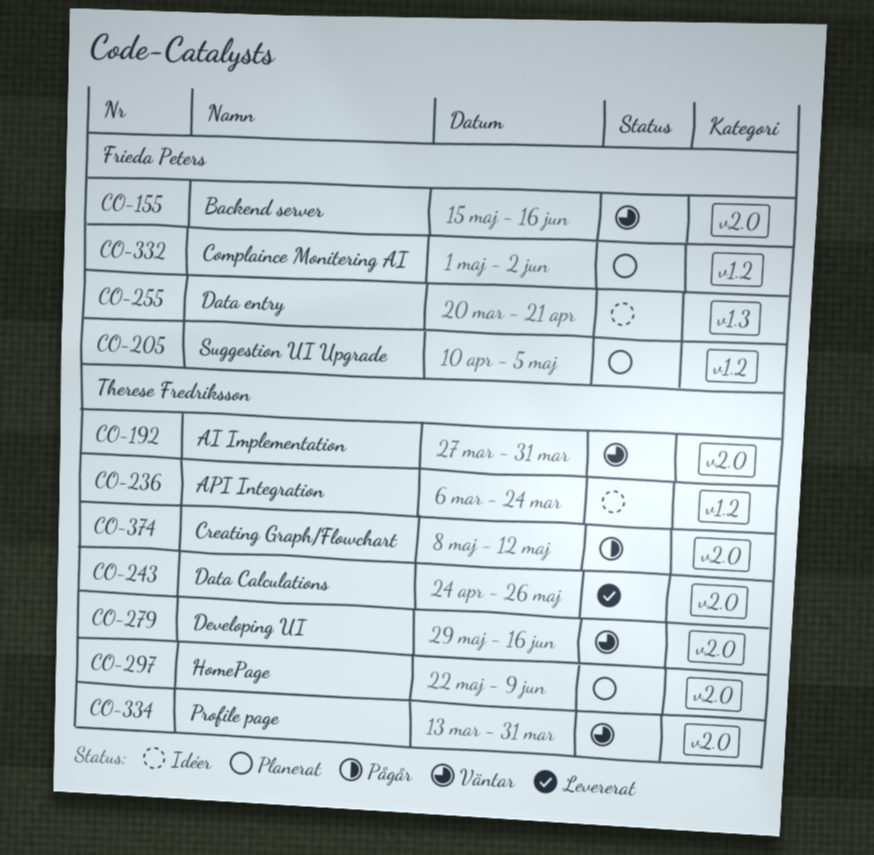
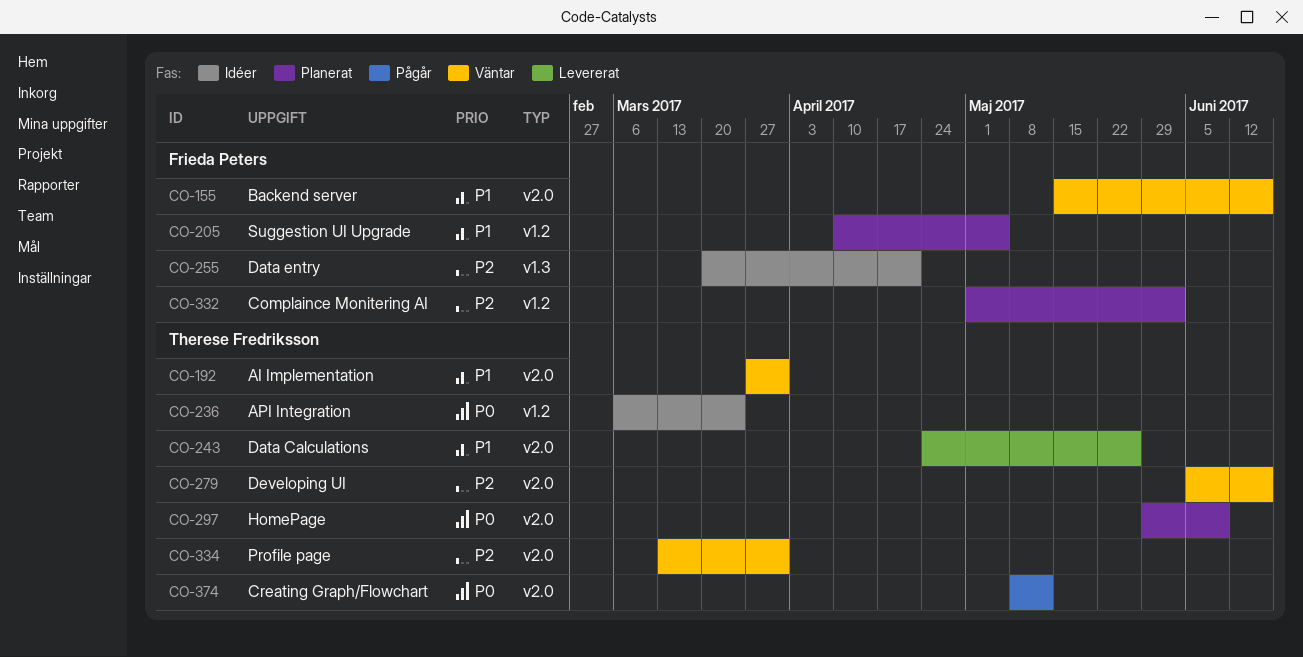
CO-279, start: May 29 -> Jun 5
CO-297, start: May 22 -> May 29

